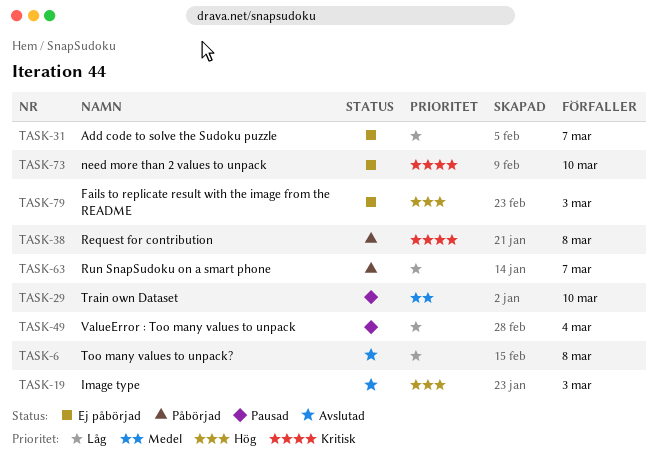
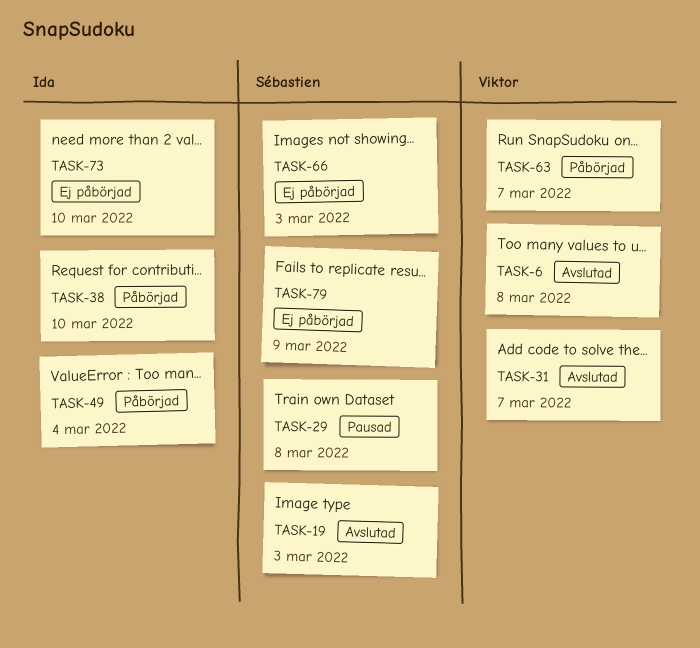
TASK-29, due: Mar 10 -> Mar 8
TASK-31, status: Ej påbörjad -> Avslutad
TASK-38, due: Mar 8 -> Mar 10
TASK-49, status: Pausad -> Påbörjad
TASK-66: none -> present
TASK-79, due: Mar 3 -> Mar 9

